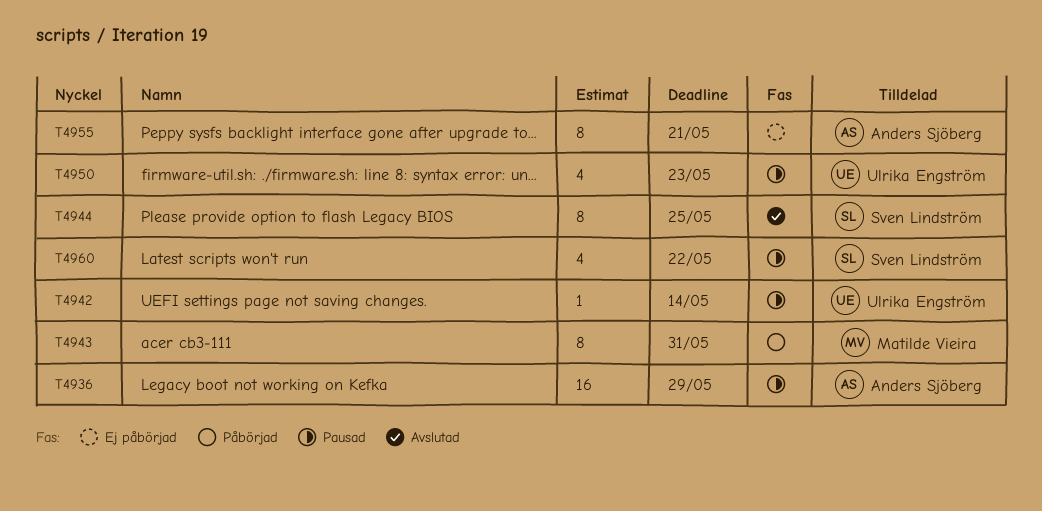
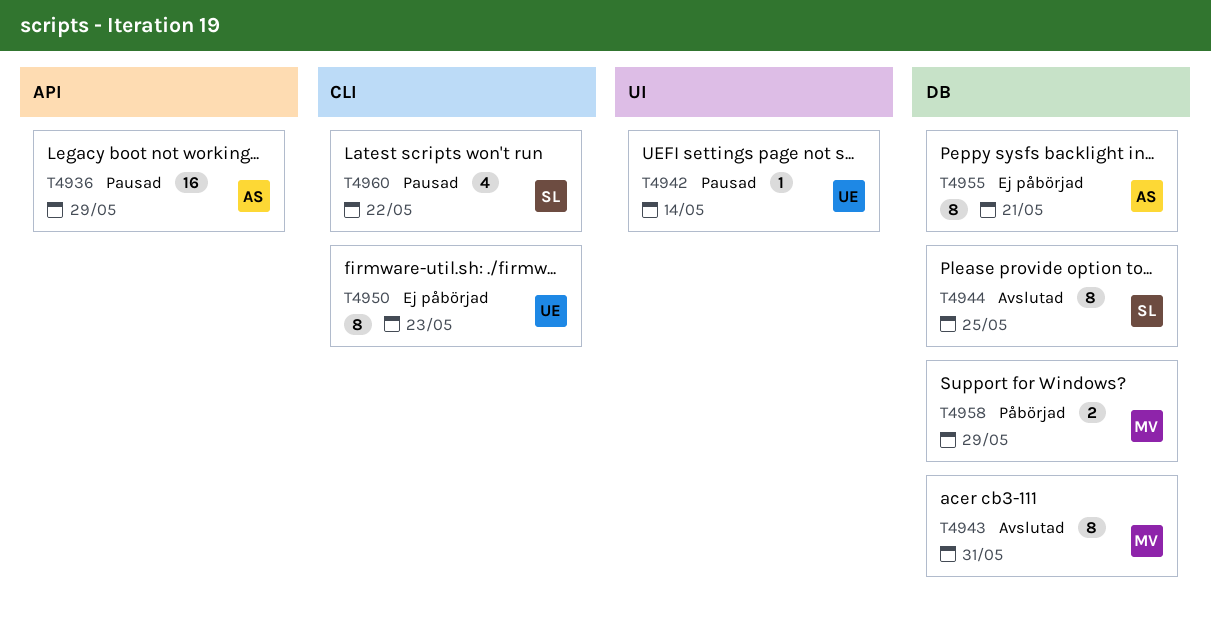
T4943, status: Påbörjad -> Avslutad
T4950, status: Pausad -> Ej påbörjad
T4950, estimate: 4 -> 8
T4958: none -> present

